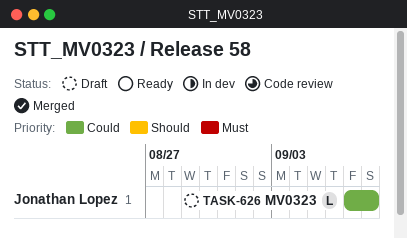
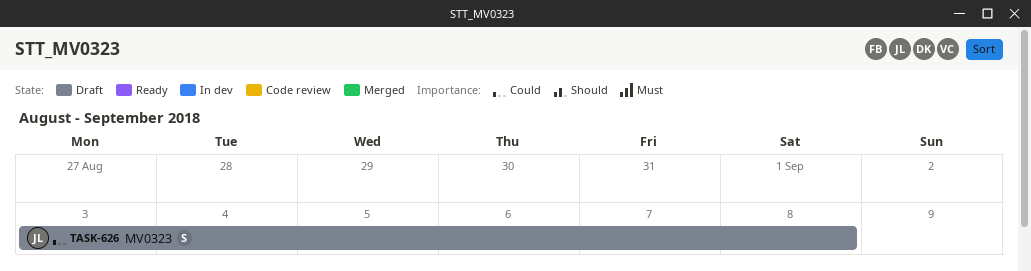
TASK-626, estimate: L -> S
TASK-626, start: Sep 7 -> Sep 3

